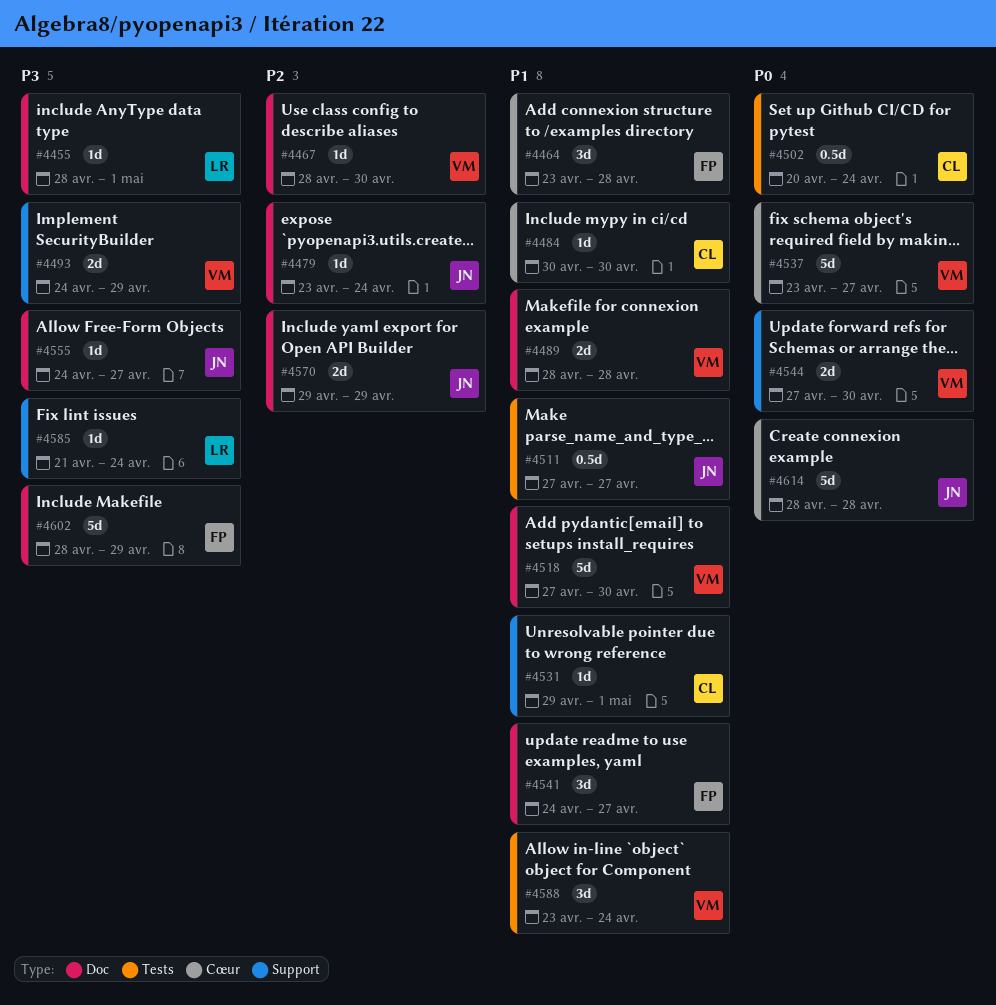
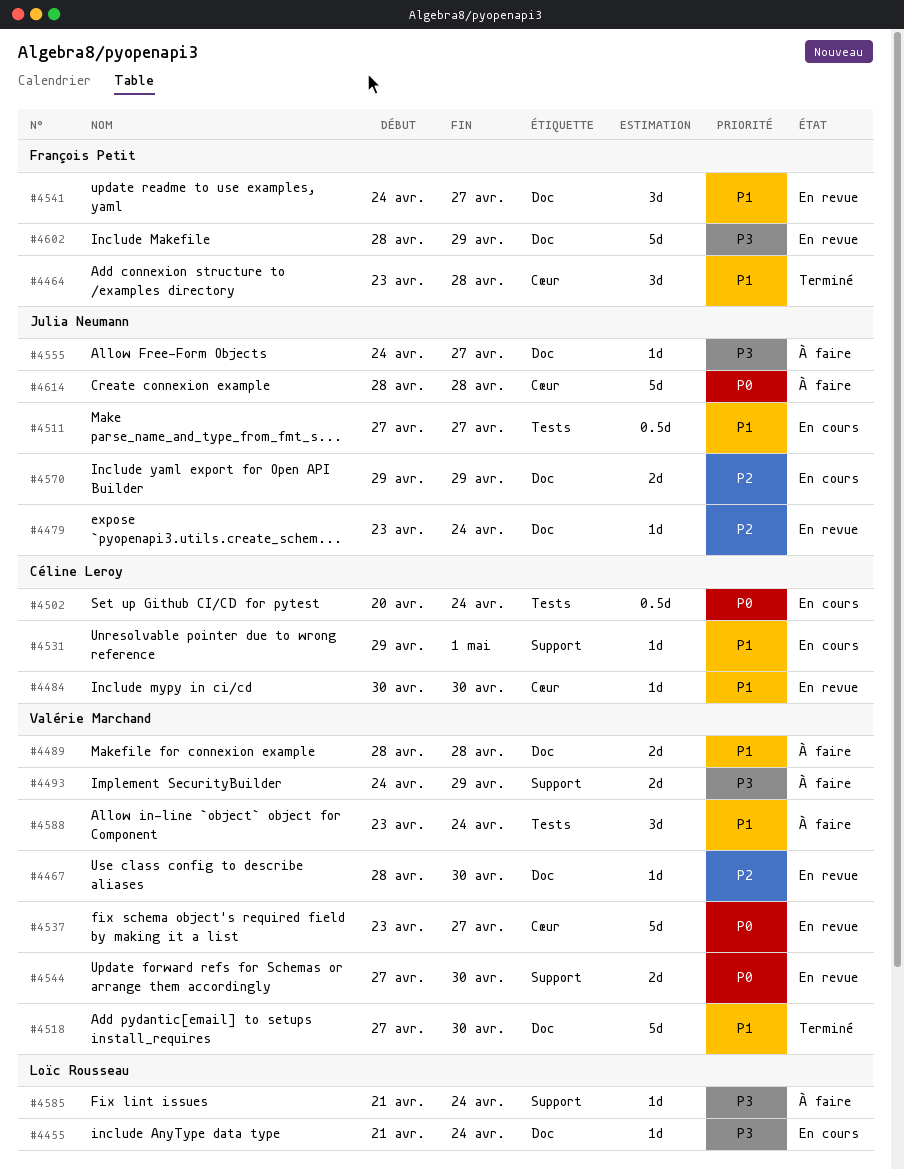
#4455, start: Apr 28 -> Apr 21
#4455, due: May 1 -> Apr 24

